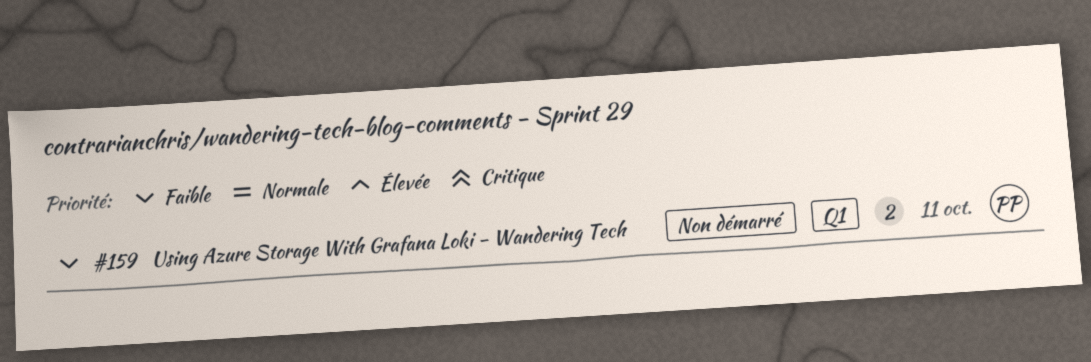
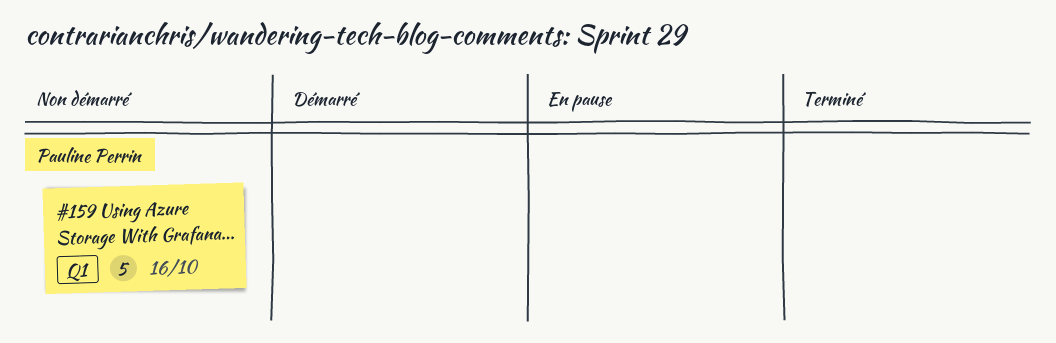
#159, estimate: 2 -> 5
#159, due: Oct 11 -> Oct 16

